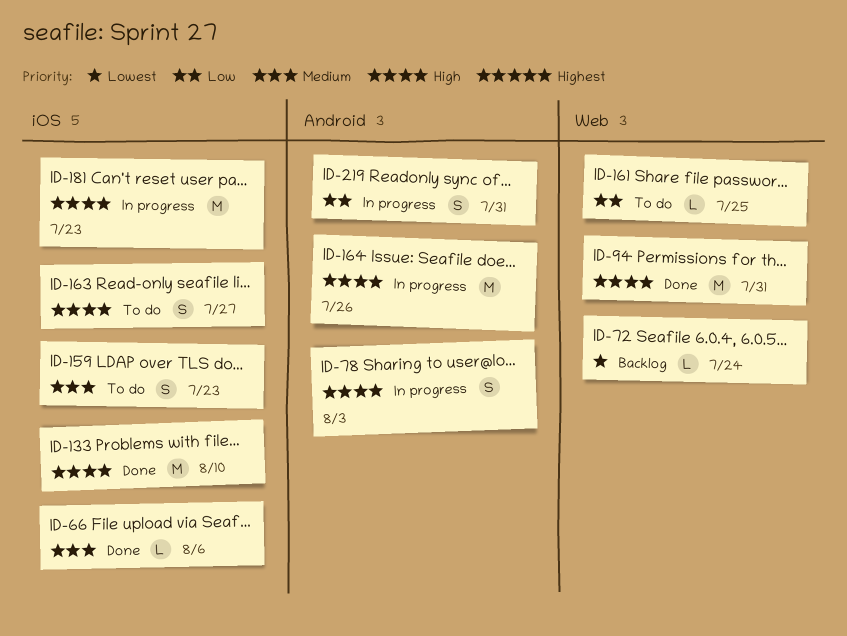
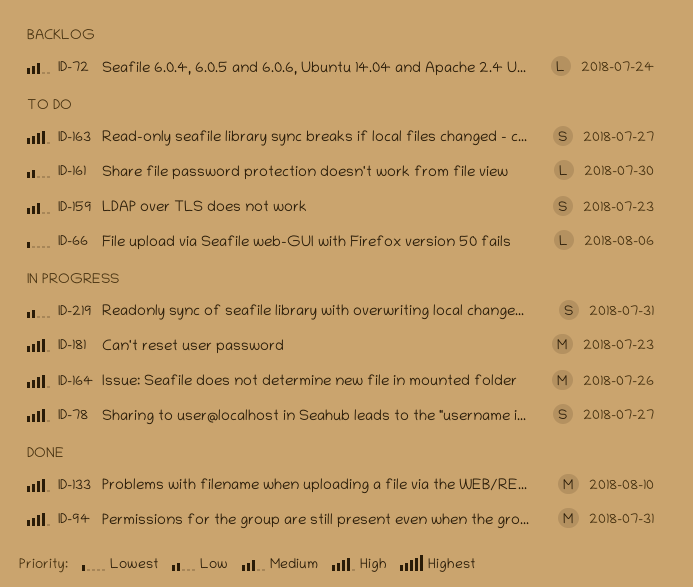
ID-66, status: Done -> To do
ID-66, priority: Medium -> Lowest
ID-72, priority: Lowest -> Medium
ID-78, due: Aug 3 -> Jul 27
ID-161, due: Jul 25 -> Jul 30

